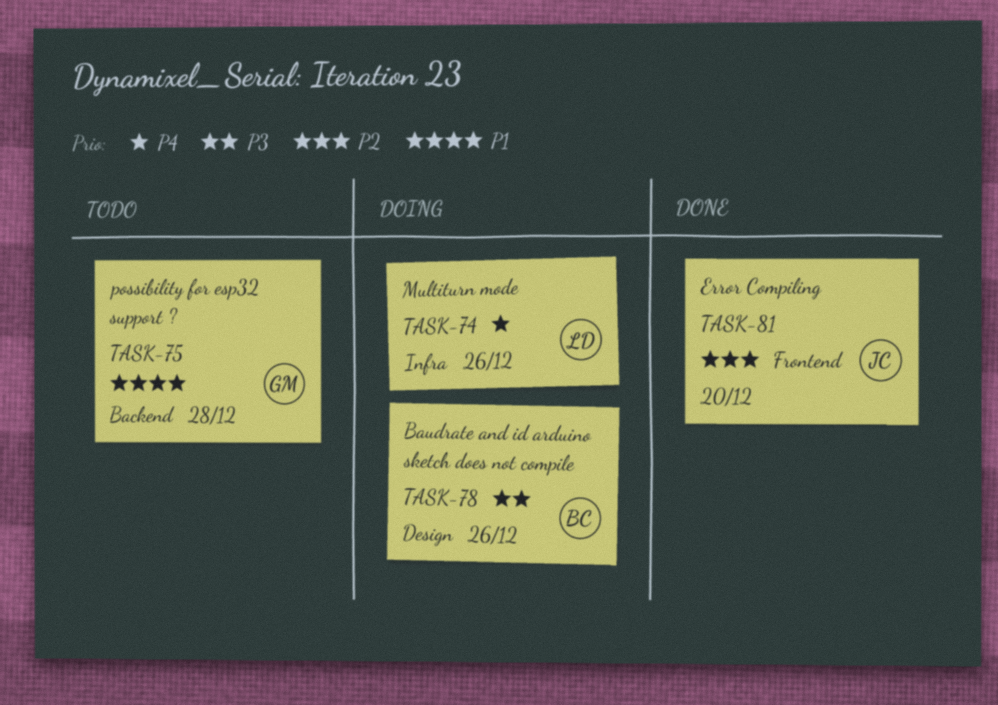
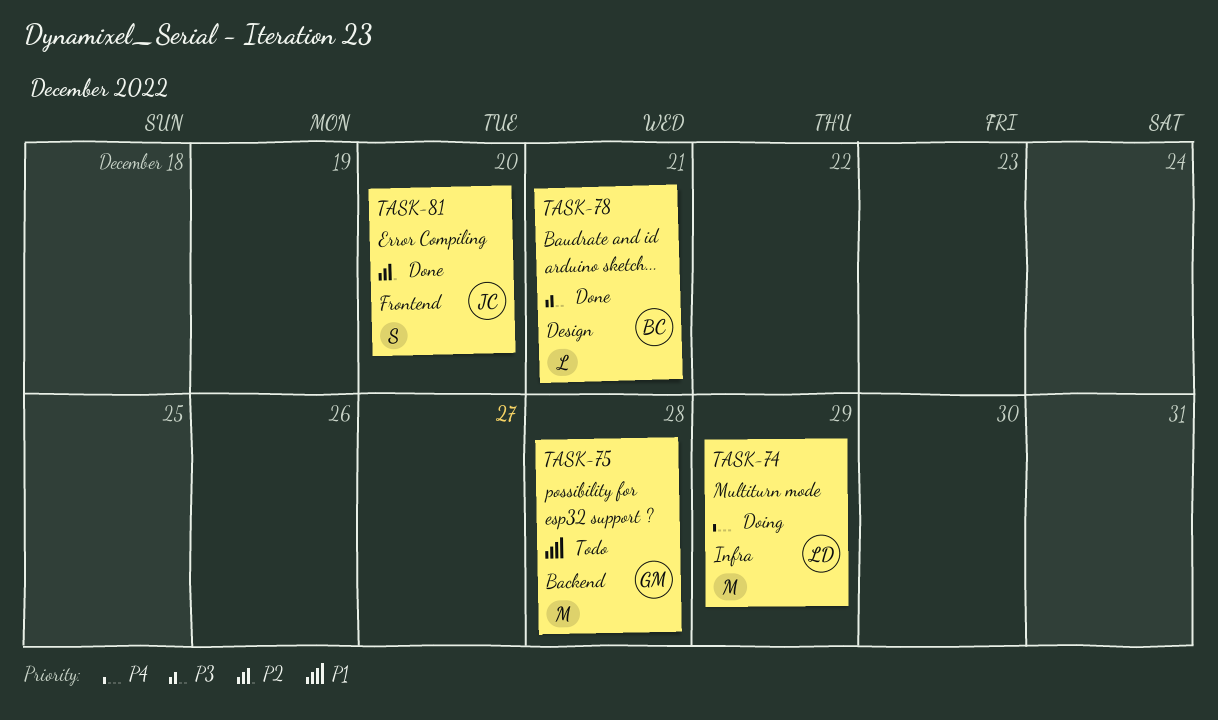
TASK-74, due: Dec 26 -> Dec 29
TASK-78, status: Doing -> Done
TASK-78, due: Dec 26 -> Dec 21

